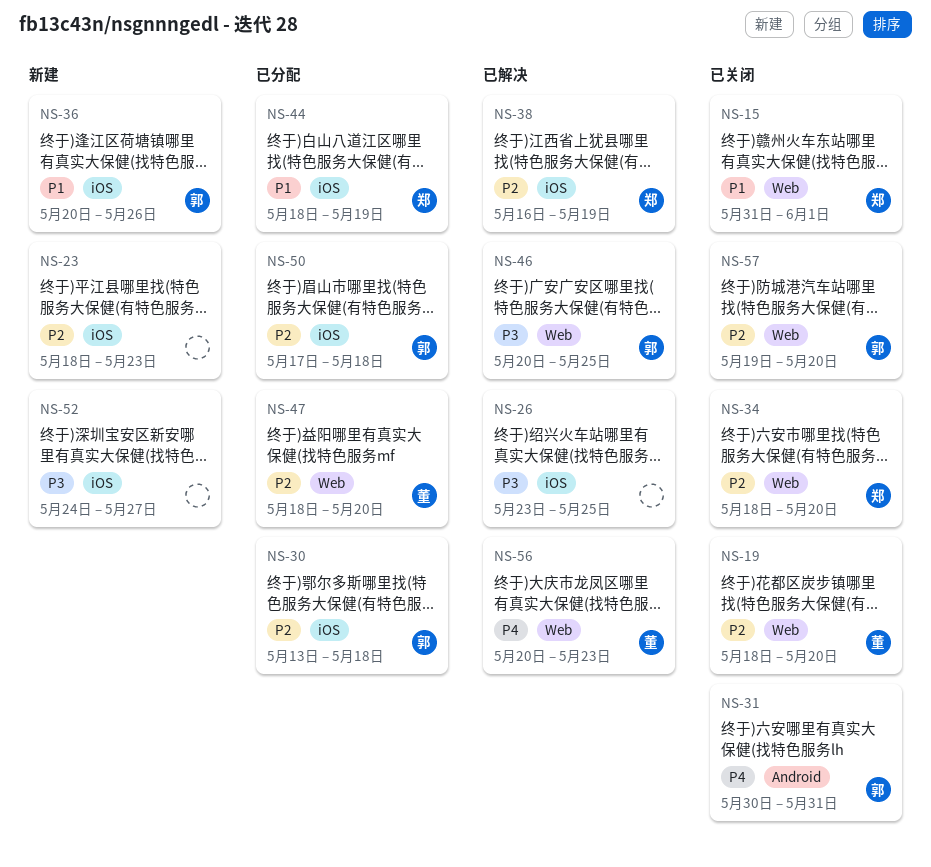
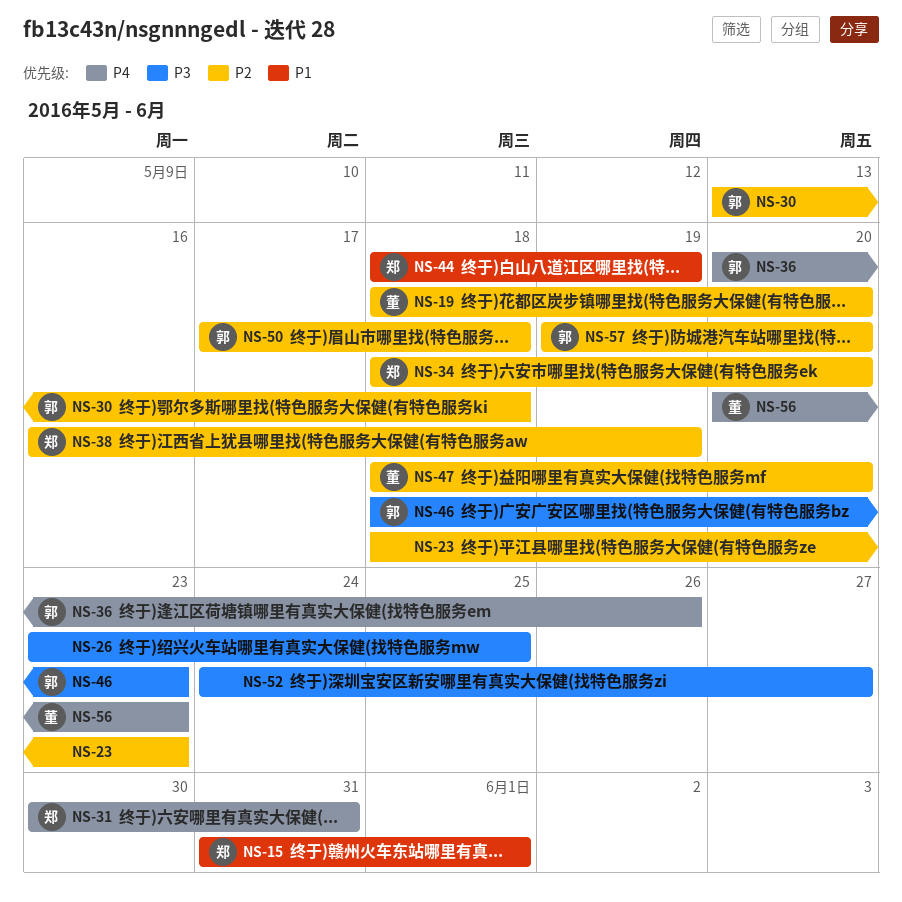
NS-31, owner: 郭 -> 郑
NS-36, priority: P1 -> P4
NS-46, start: May 20 -> May 18
NS-46, due: May 25 -> May 23

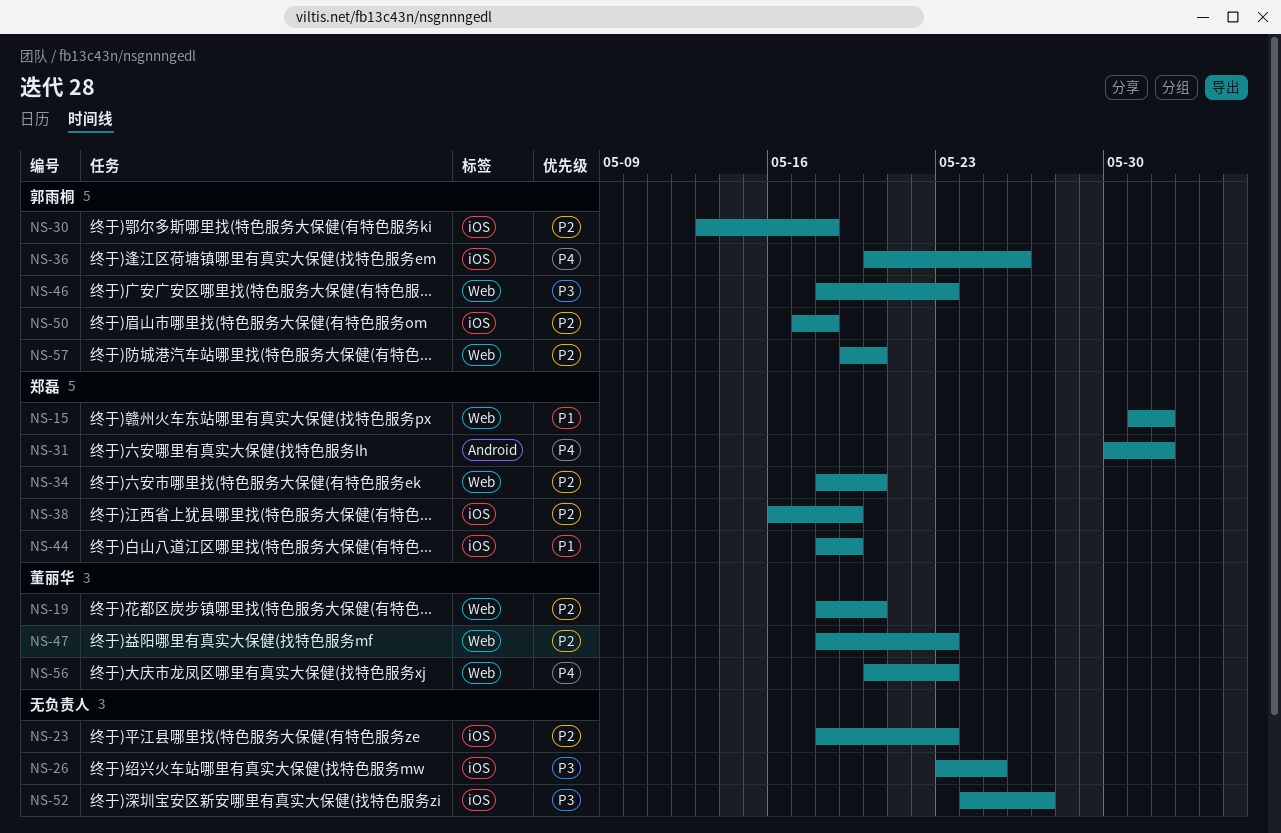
NS-31, due: May 31 -> Jun 1
NS-47, due: May 20 -> May 23

